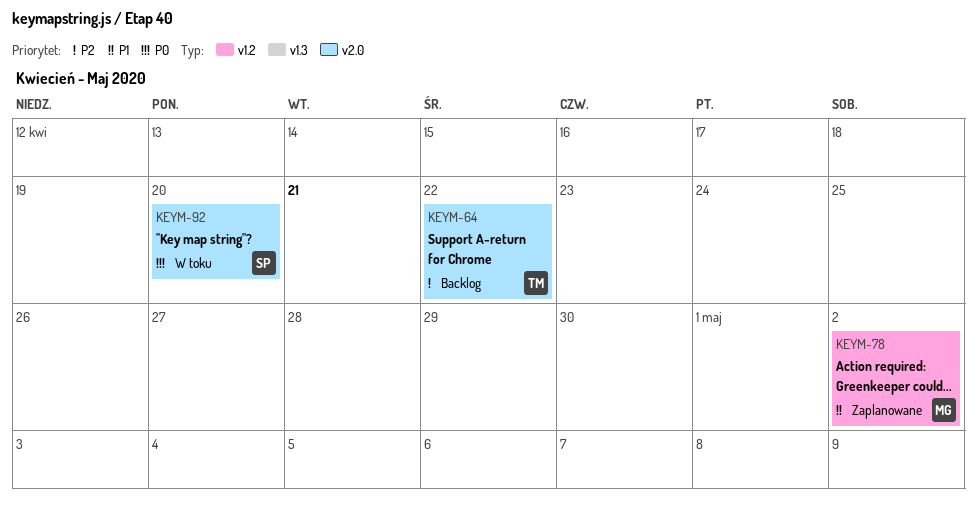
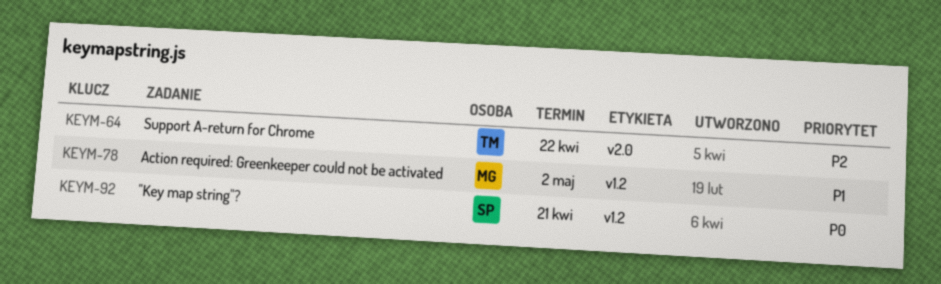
KEYM-92, label: v2.0 -> v1.2
KEYM-92, due: Apr 20 -> Apr 21

